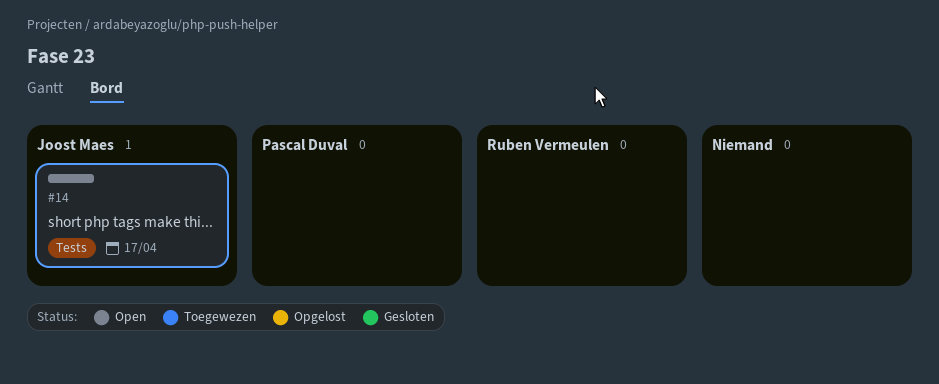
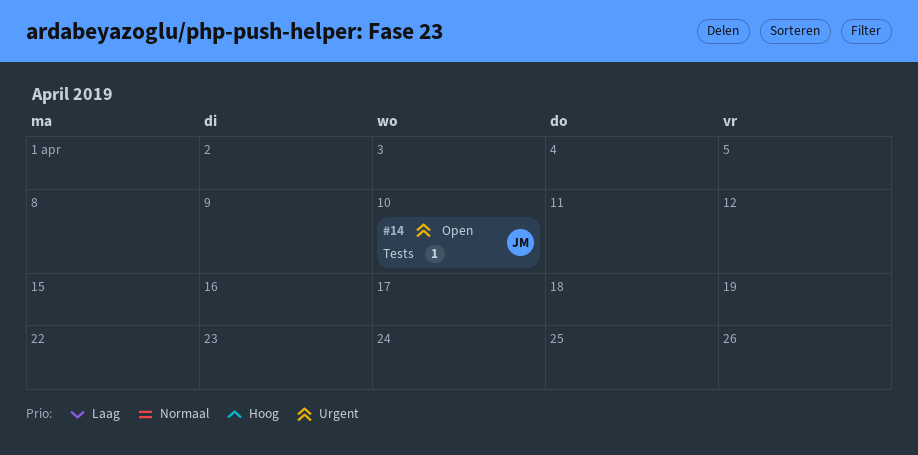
#14, due: Apr 17 -> Apr 10

